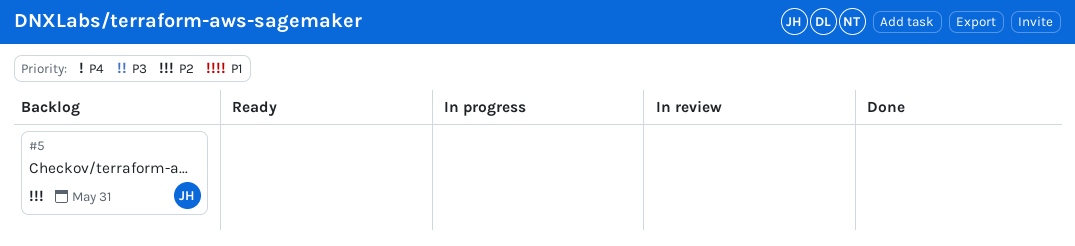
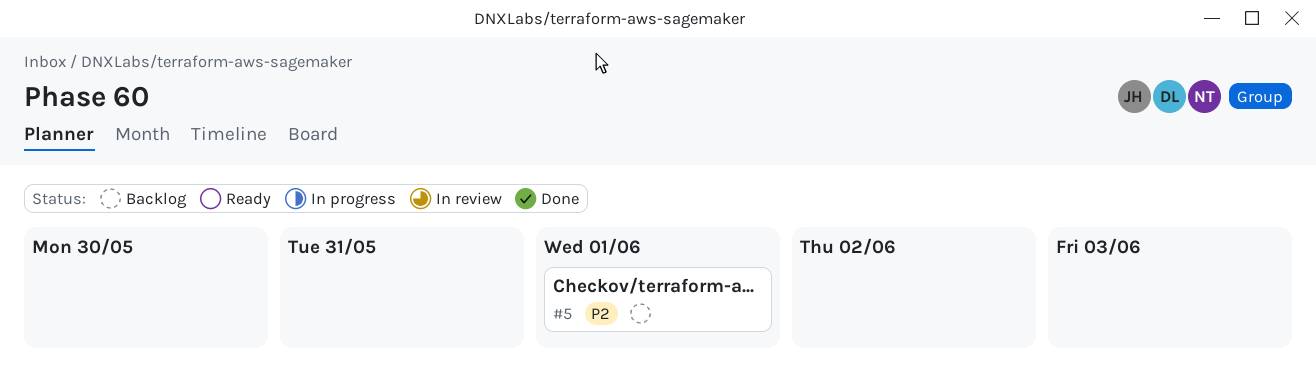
#5, due: May 31 -> Jun 1

